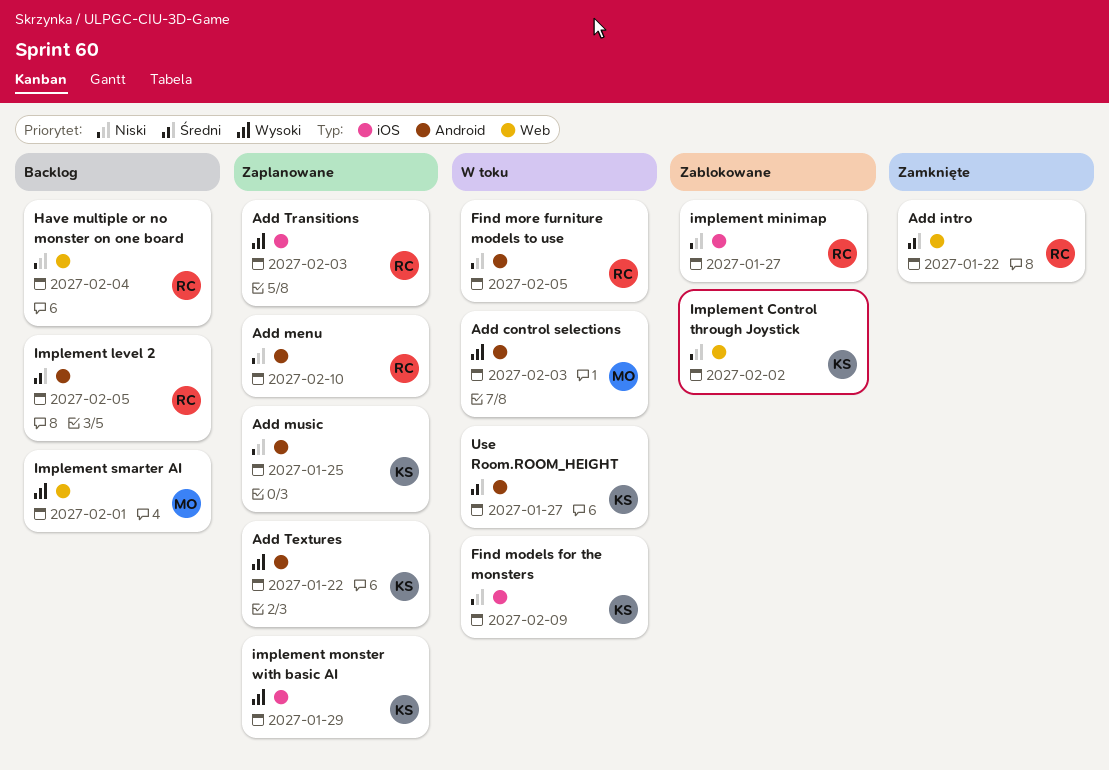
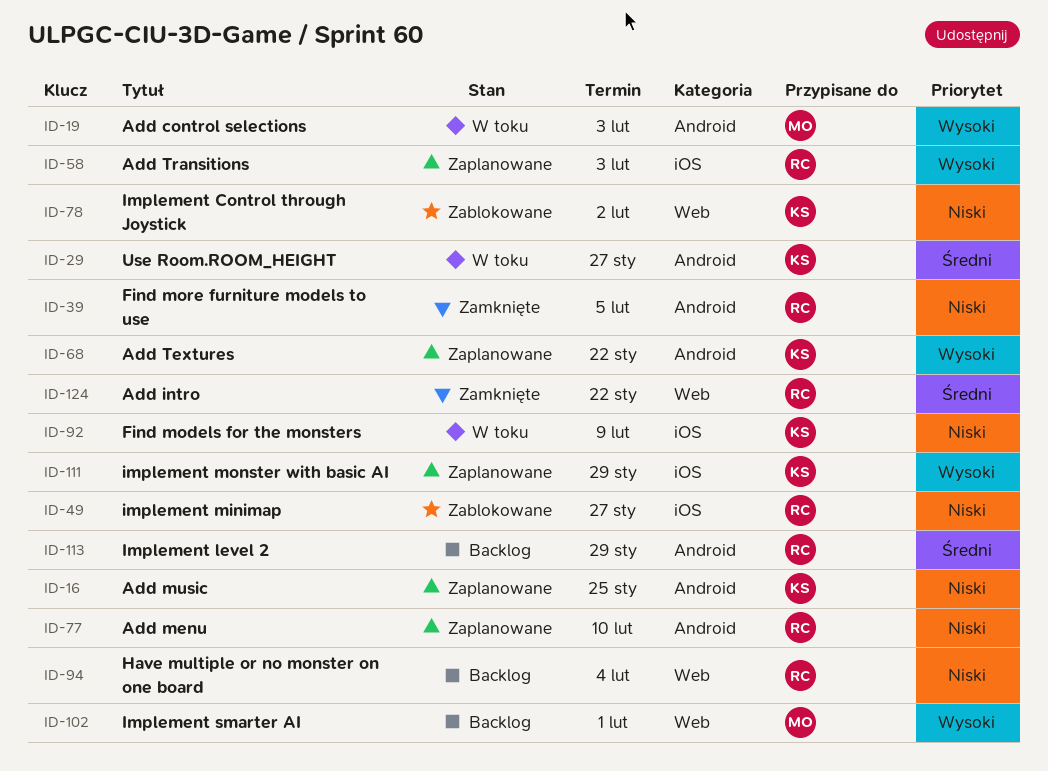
Find more furniture models to use, status: W toku -> Zamknięte
Implement level 2, due: Feb 5 -> Jan 29

